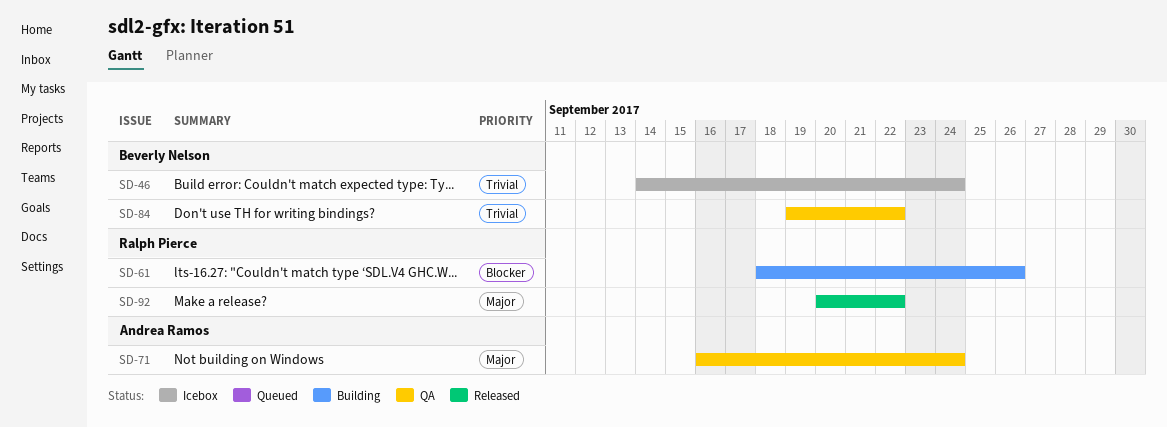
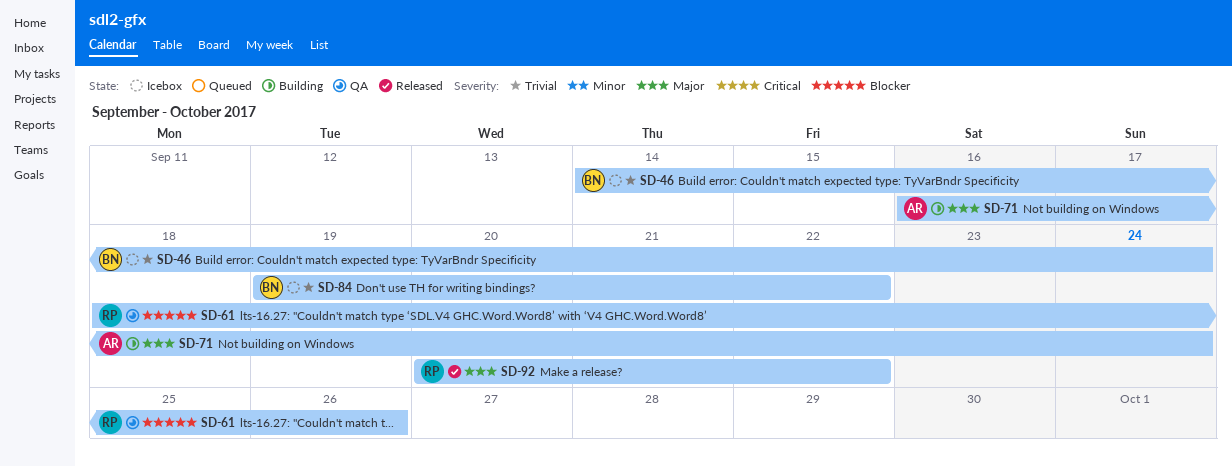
SD-61, status: Building -> QA
SD-71, status: QA -> Building
SD-84, status: QA -> Icebox

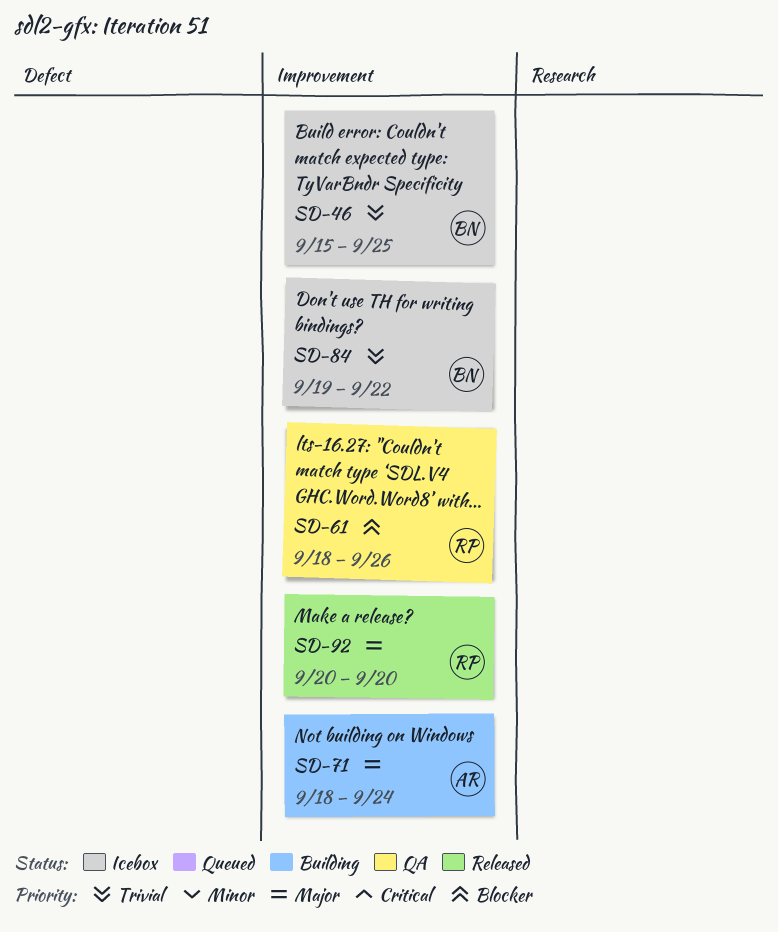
SD-46, start: Sep 14 -> Sep 15
SD-46, due: Sep 24 -> Sep 25
SD-71, start: Sep 16 -> Sep 18
SD-92, due: Sep 22 -> Sep 20

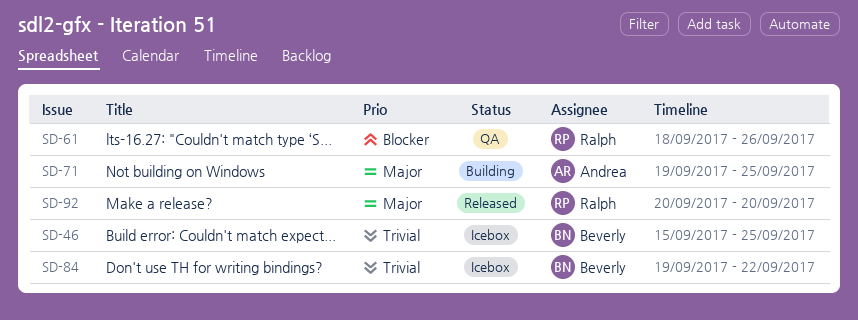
SD-71, start: Sep 18 -> Sep 19
SD-71, due: Sep 24 -> Sep 25

